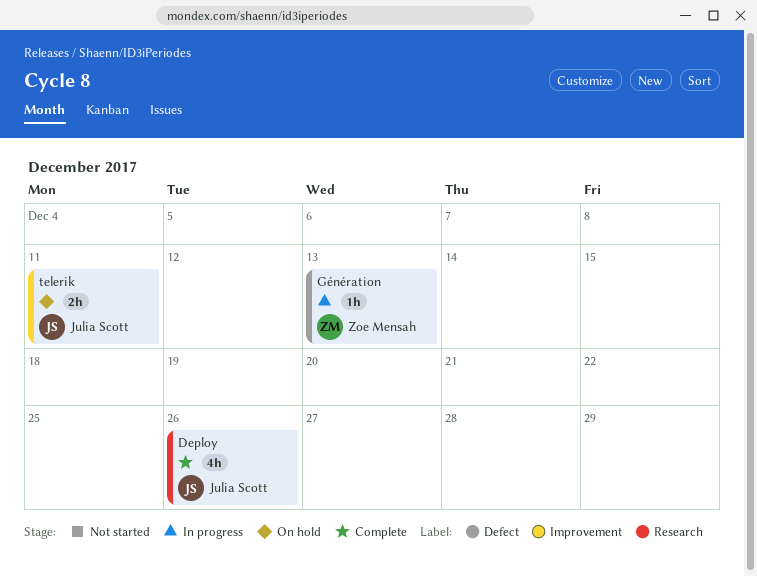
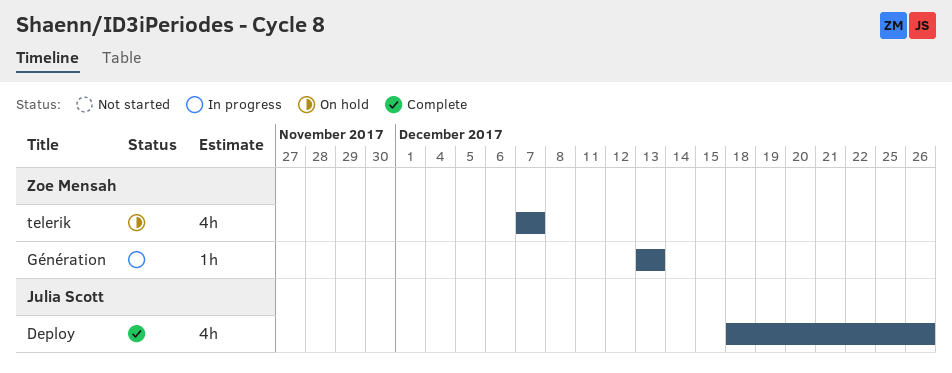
telerik, owner: Julia Scott -> Zoe Mensah
telerik, estimate: 2h -> 4h
telerik, due: Dec 11 -> Dec 7

